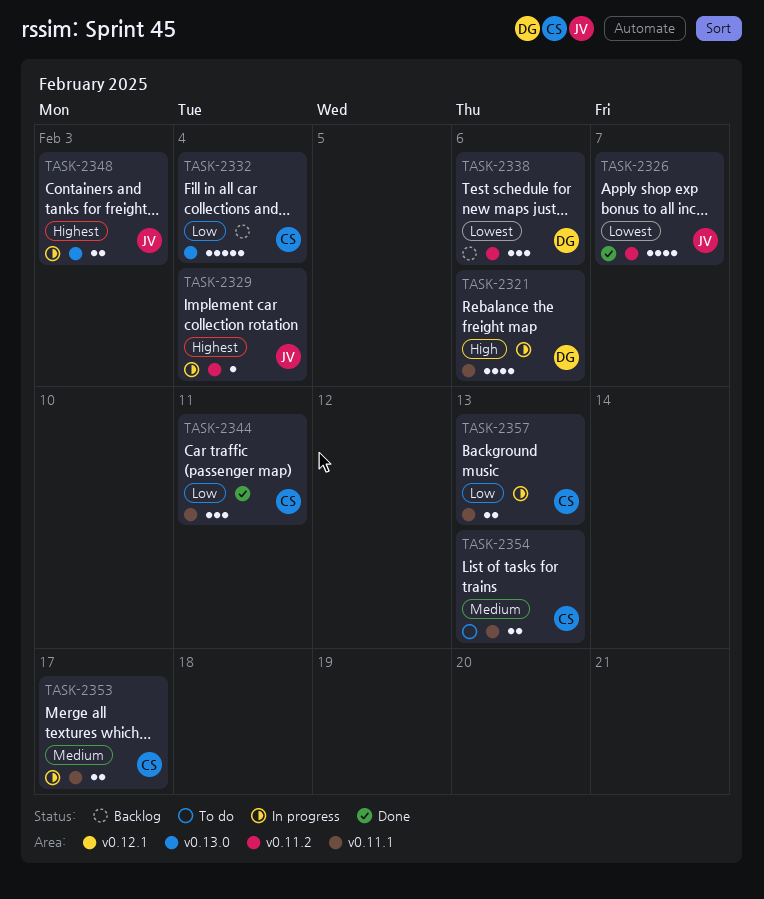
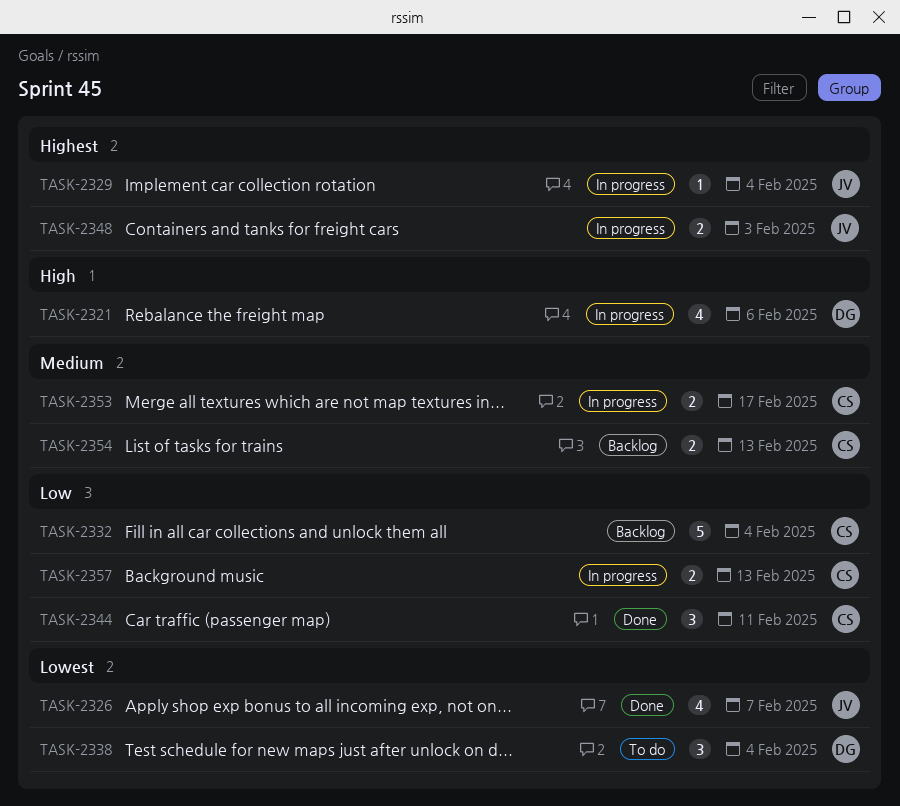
TASK-2338, status: Backlog -> To do
TASK-2338, due: Feb 6 -> Feb 4
TASK-2354, status: To do -> Backlog

